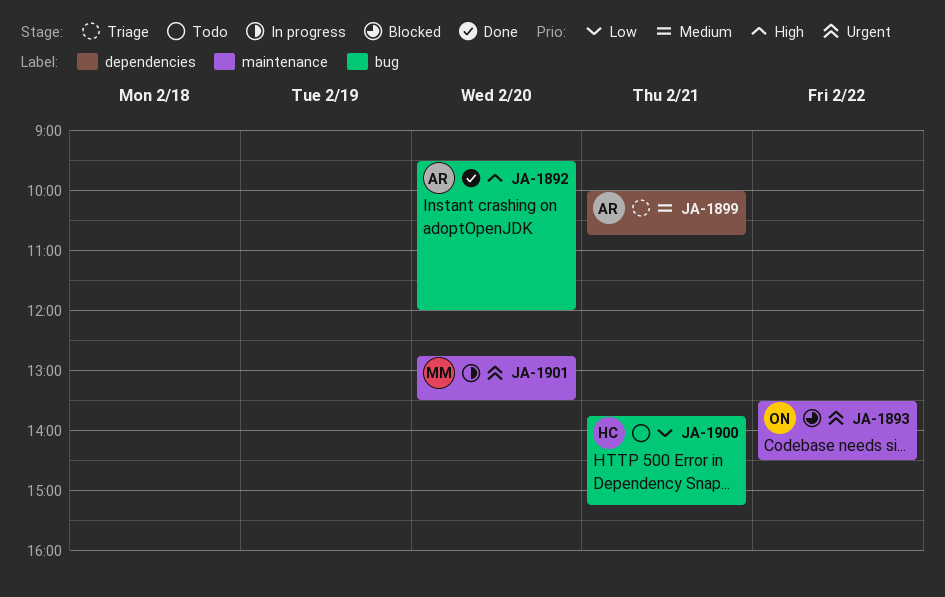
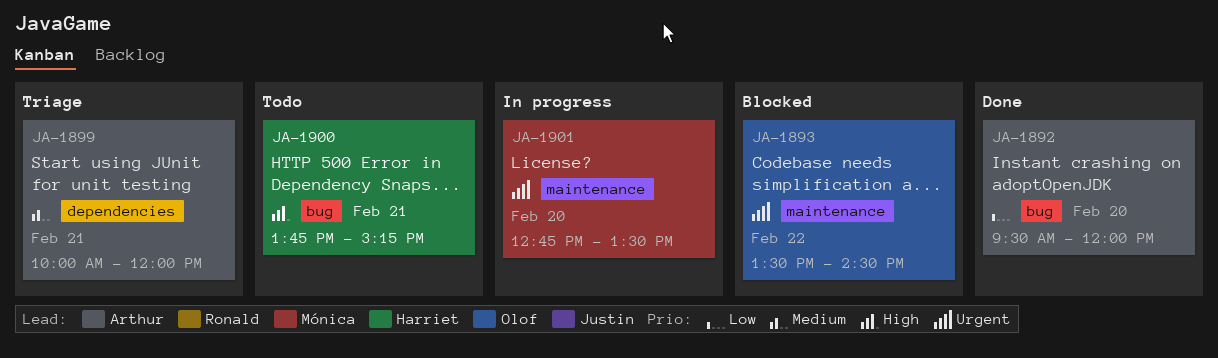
JA-1892, priority: High -> Low
JA-1899, ends: 10:45 -> 12:00
JA-1900, priority: Low -> High

